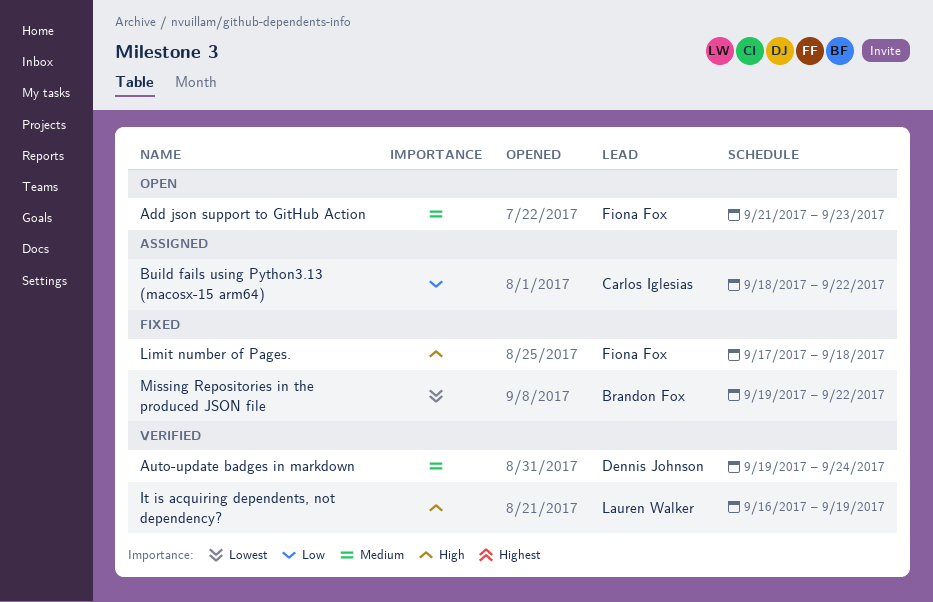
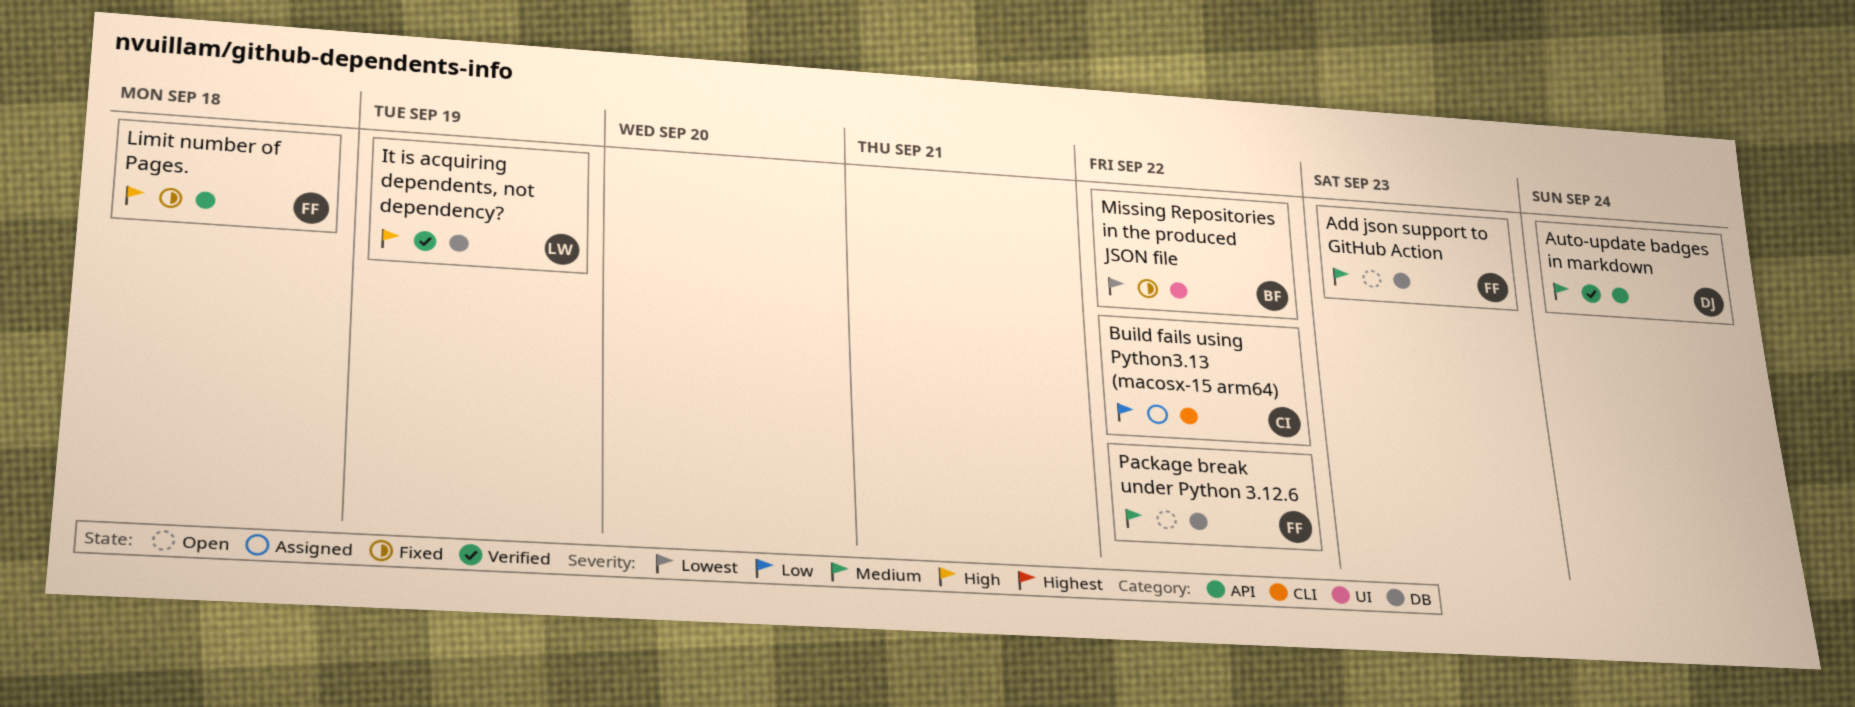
Package break under Python 3.12.6: none -> present

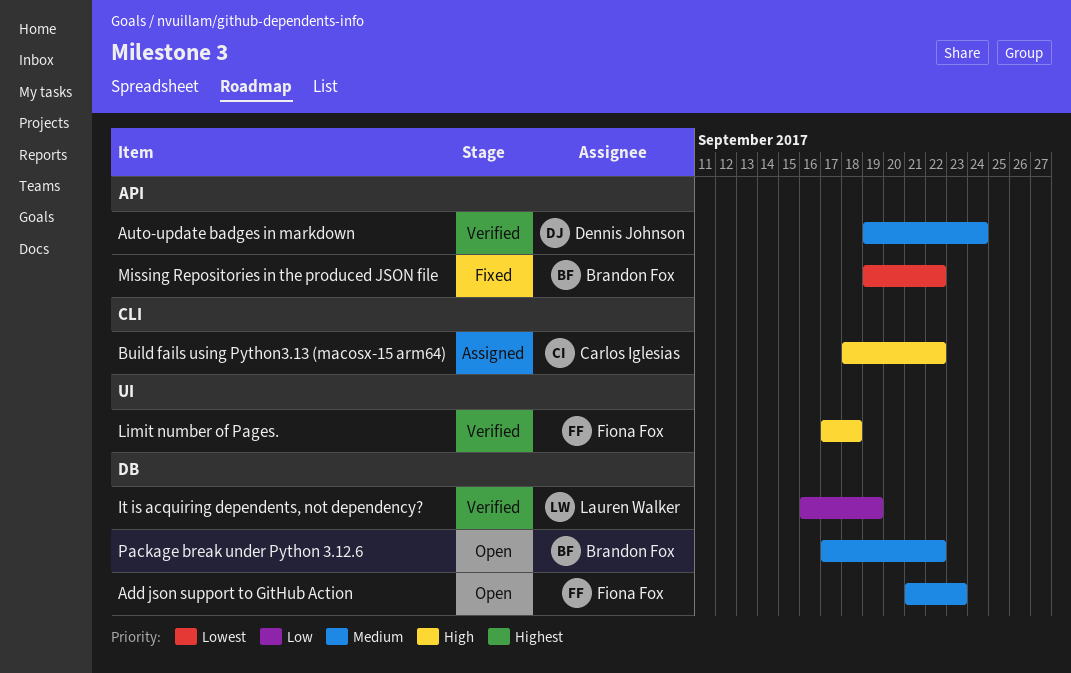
Build fails using Python3.13 (macosx-15 arm64), priority: Low -> High
It is acquiring dependents, not dependency?, priority: High -> Low
Limit number of Pages., status: Fixed -> Verified
Limit number of Pages., label: API -> UI
Missing Repositories in the produced JSON file, label: UI -> API
Package break under Python 3.12.6, owner: Fiona Fox -> Brandon Fox

